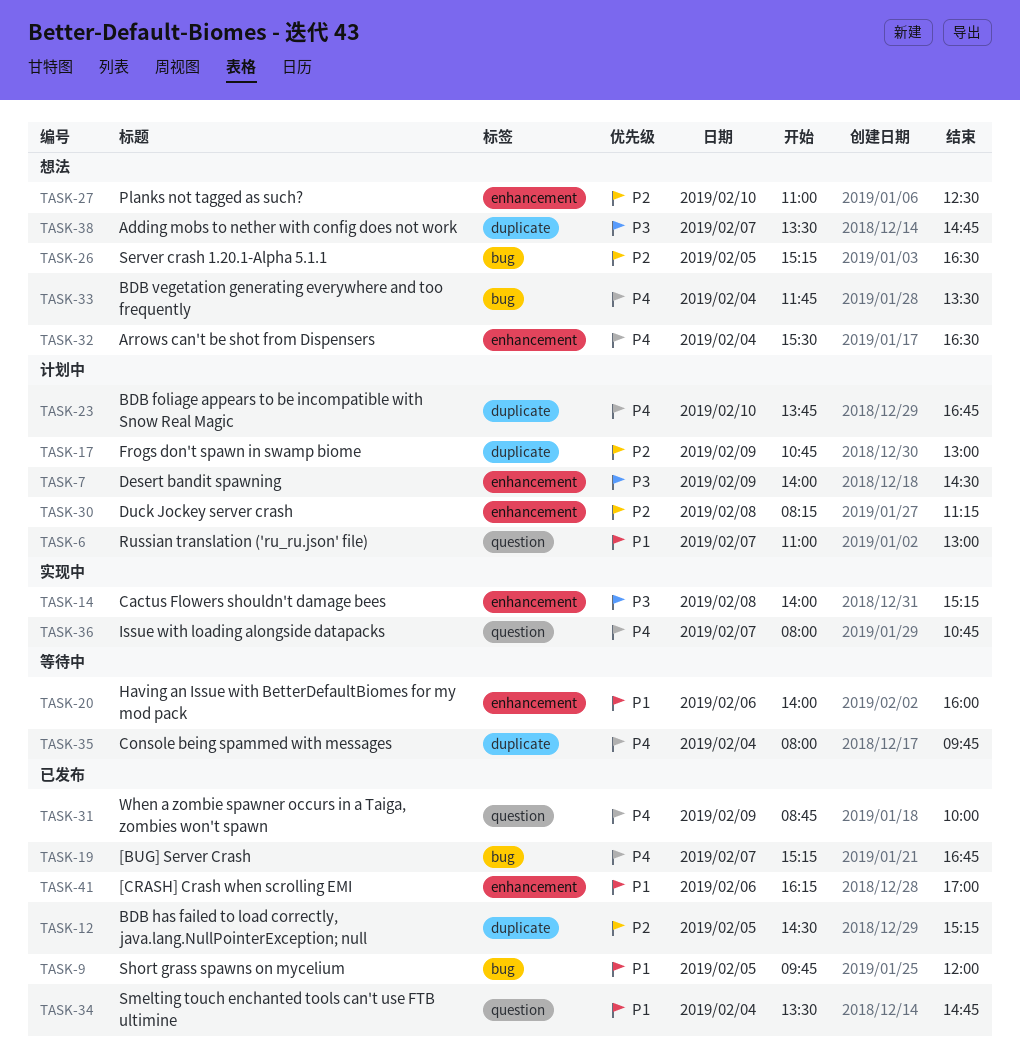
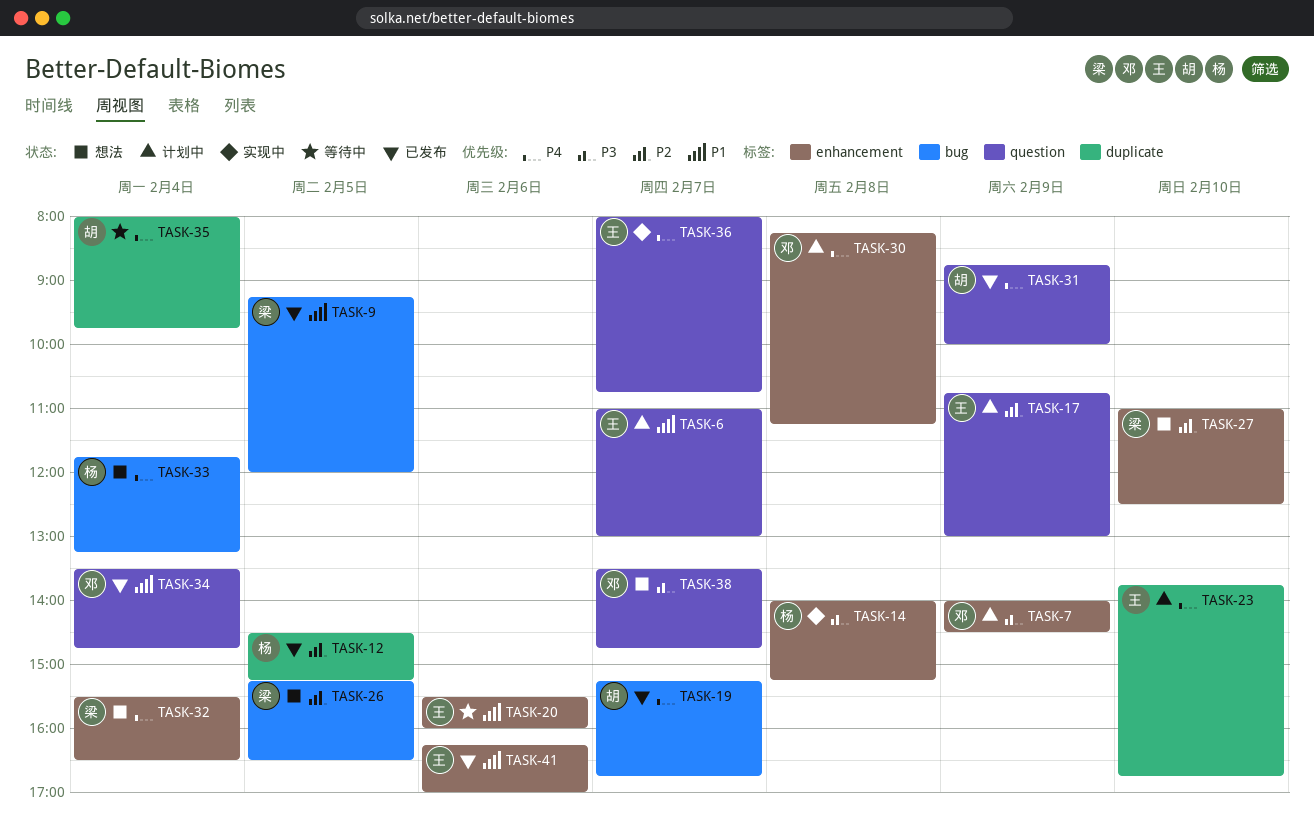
TASK-9, begins: 09:45 -> 09:15
TASK-17, label: duplicate -> question
TASK-20, begins: 14:00 -> 15:30
TASK-30, priority: P2 -> P4
TASK-33, ends: 13:30 -> 13:15
TASK-38, label: duplicate -> question

